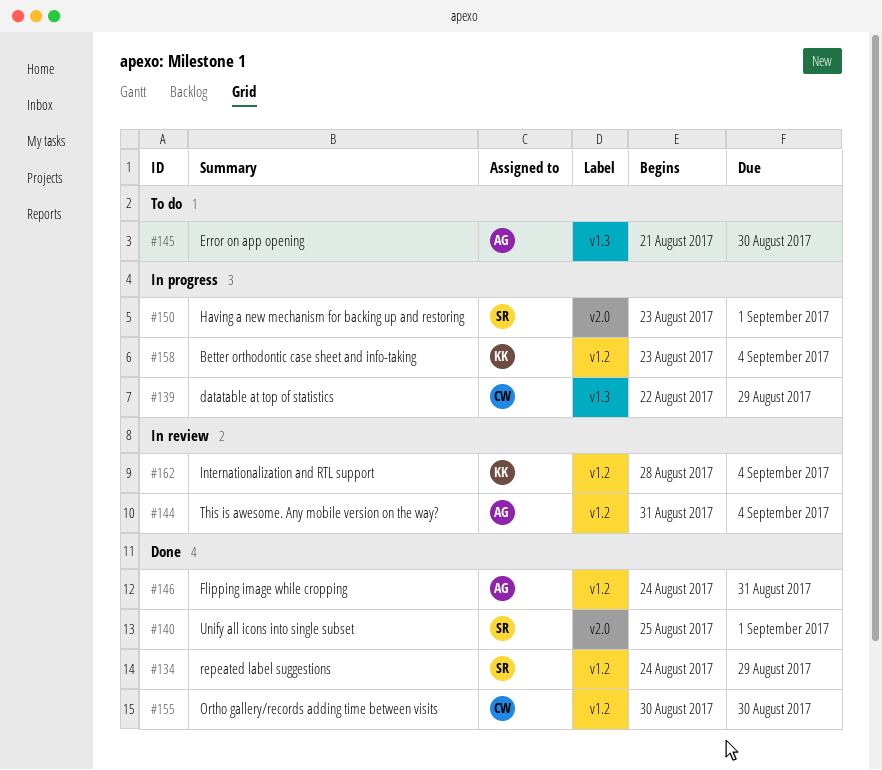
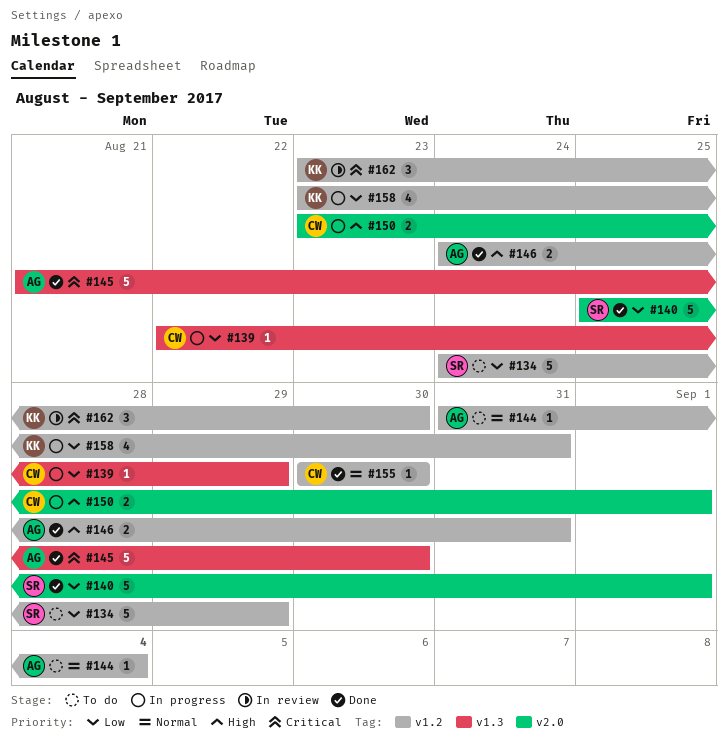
#134, status: Done -> To do
#144, status: In review -> To do
#145, status: To do -> Done
#150, owner: SR -> CW
#158, due: Sep 4 -> Aug 31
#162, start: Aug 28 -> Aug 23
#162, due: Sep 4 -> Aug 30

